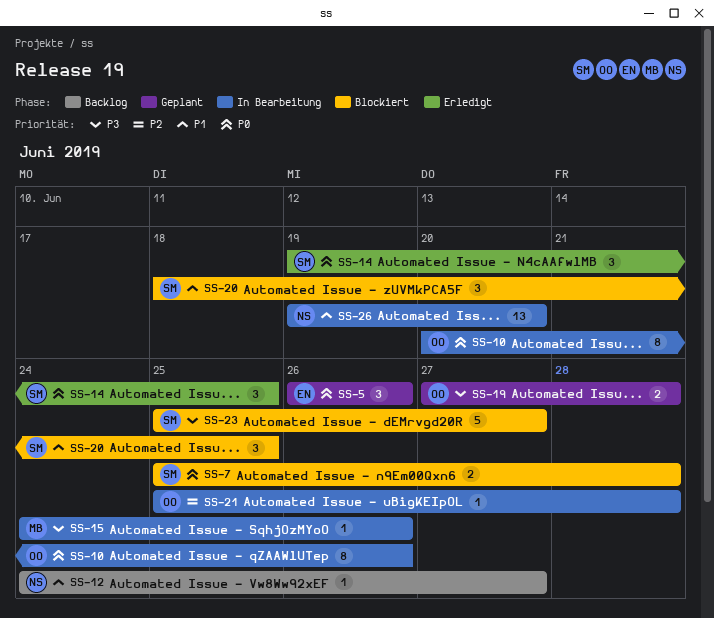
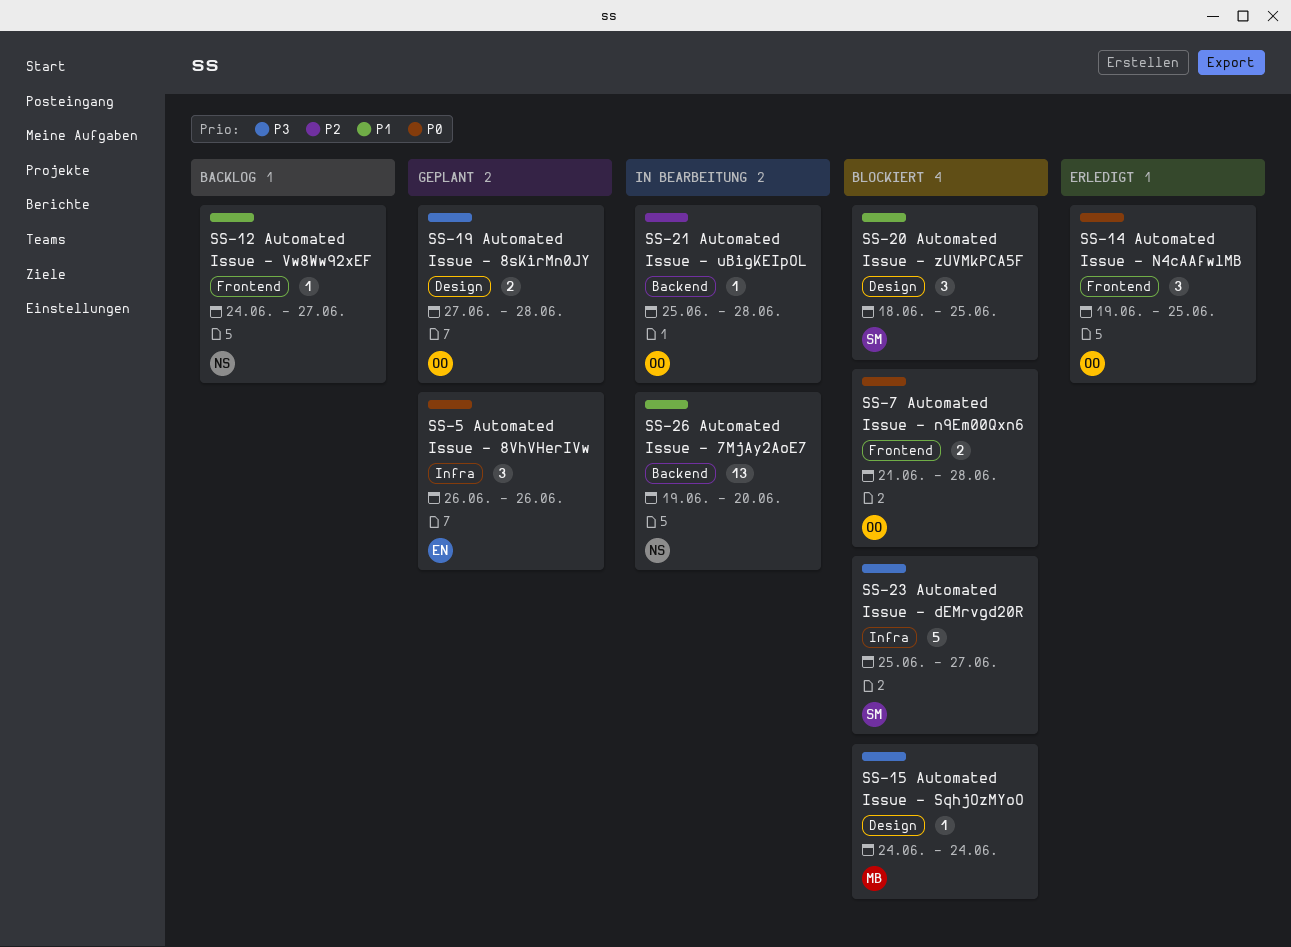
SS-7, owner: SM -> OO
SS-7, start: Jun 25 -> Jun 21
SS-10: present -> none
SS-14, owner: SM -> OO
SS-15, status: In Bearbeitung -> Blockiert
SS-15, due: Jun 26 -> Jun 24

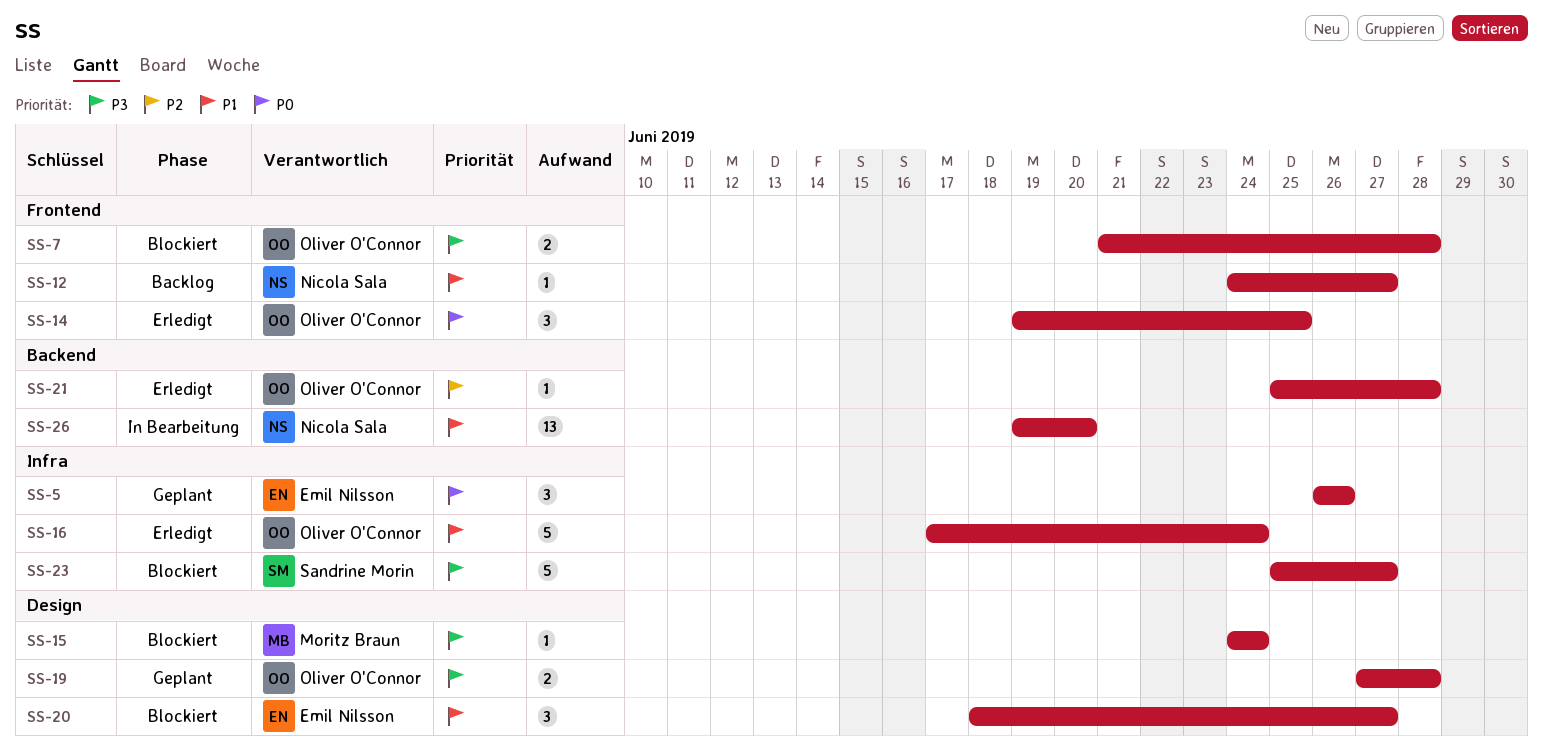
SS-7, priority: P0 -> P3
SS-16: none -> present
SS-20, owner: Sandrine Morin -> Emil Nilsson
SS-20, due: Jun 25 -> Jun 27
SS-21, status: In Bearbeitung -> Erledigt

